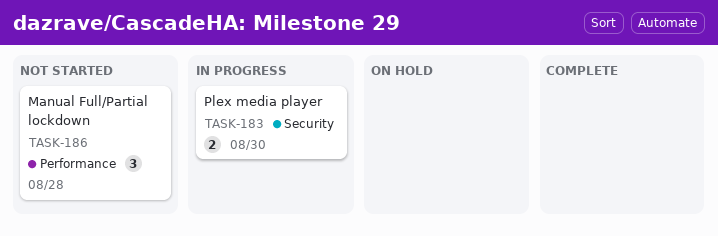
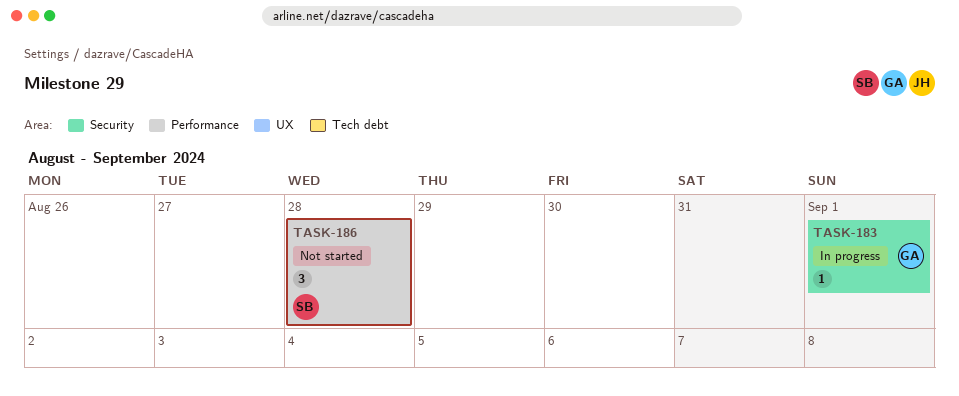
TASK-183, estimate: 2 -> 1
TASK-183, due: Aug 30 -> Sep 1

